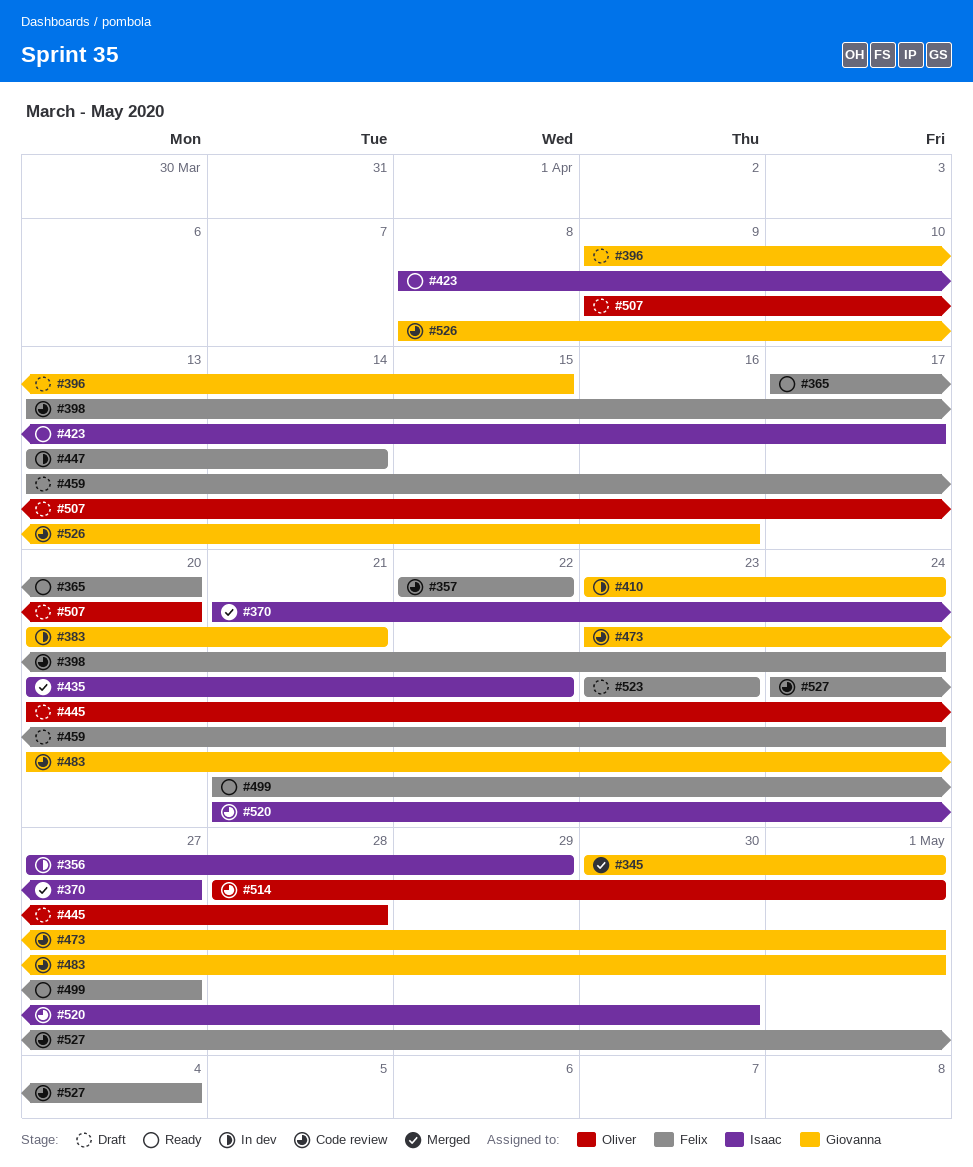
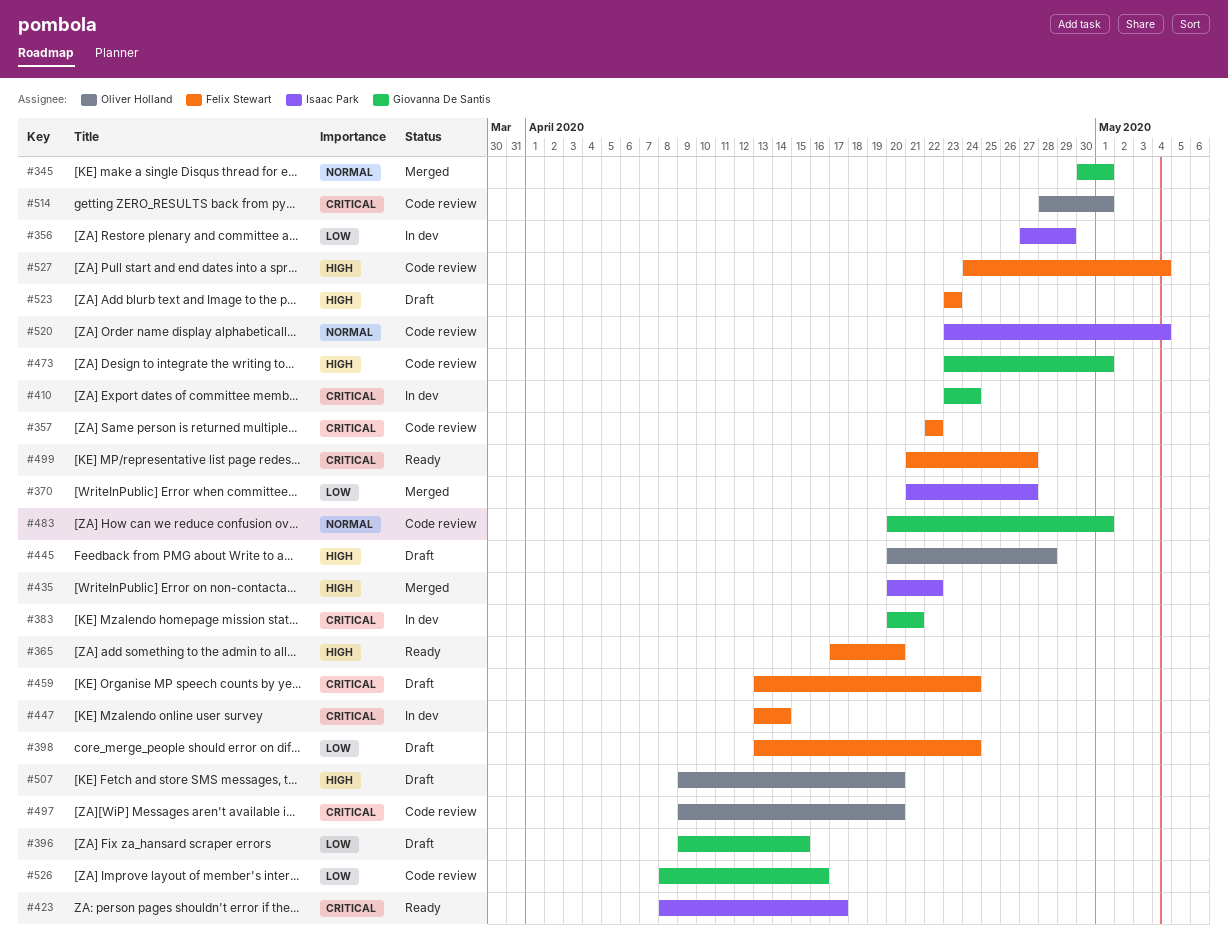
#398, status: Code review -> Draft
#497: none -> present
#520, start: Apr 21 -> Apr 23
#520, due: Apr 30 -> May 4

